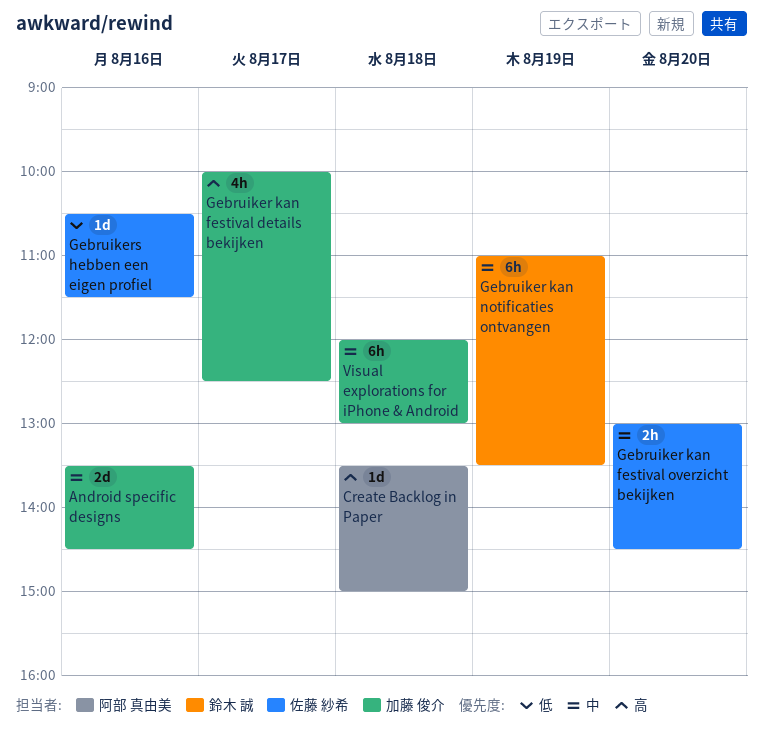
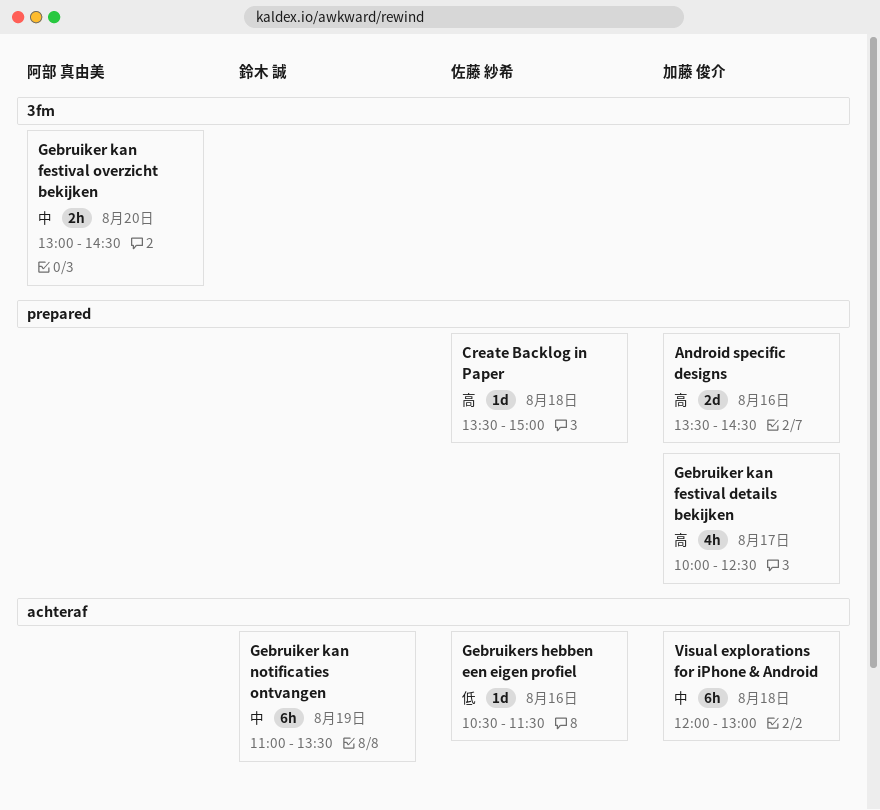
Android specific designs, priority: 中 -> 高
Create Backlog in Paper, owner: 阿部 真由美 -> 佐藤 紗希
Gebruiker kan festival overzicht bekijken, owner: 佐藤 紗希 -> 阿部 真由美

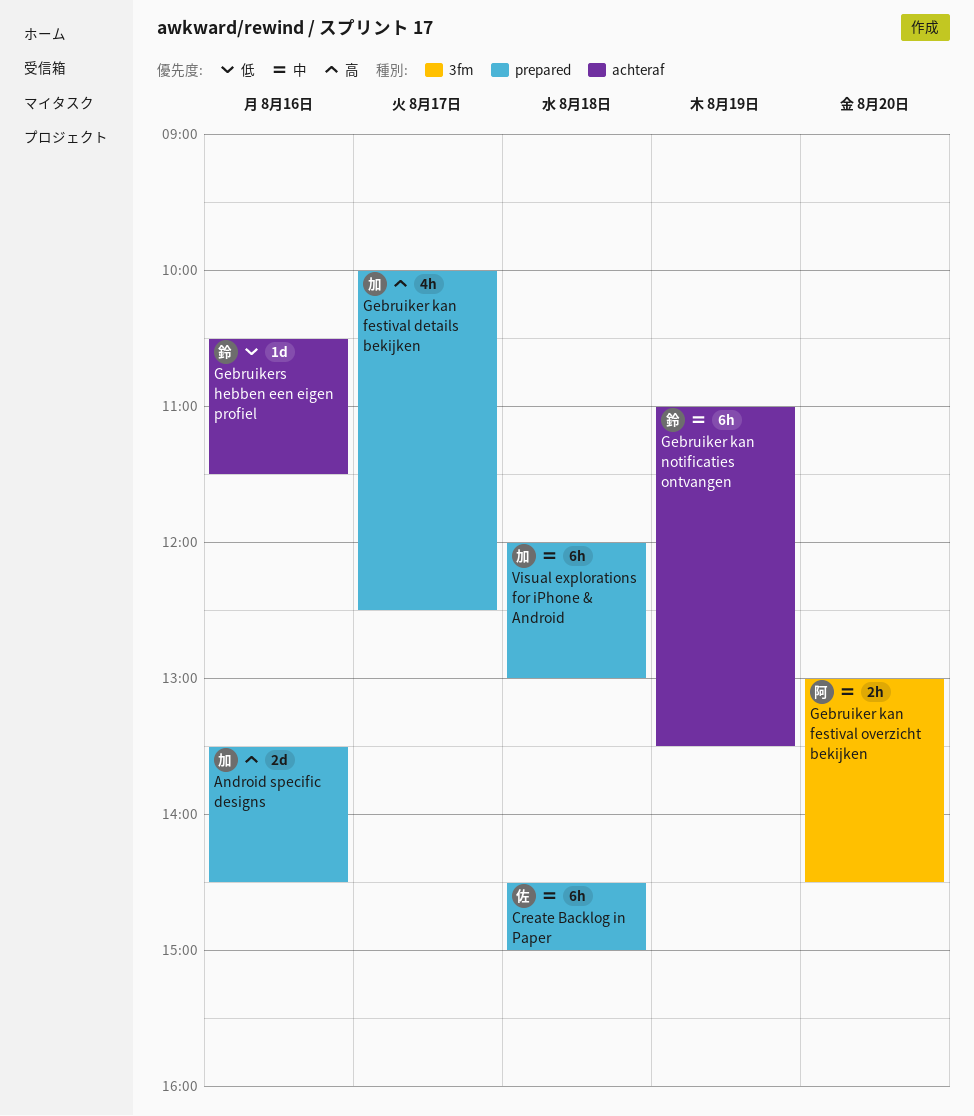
Create Backlog in Paper, priority: 高 -> 中
Create Backlog in Paper, estimate: 1d -> 6h
Create Backlog in Paper, begins: 13:30 -> 14:30
Gebruikers hebben een eigen profiel, owner: 佐藤 紗希 -> 鈴木 誠
Visual explorations for iPhone & Android, label: achteraf -> prepared

